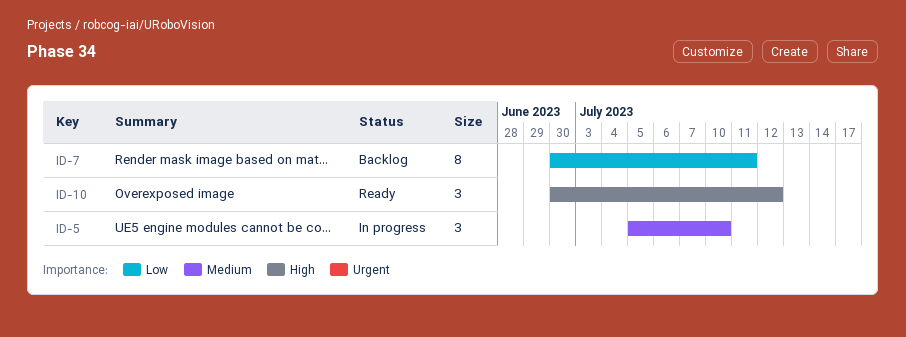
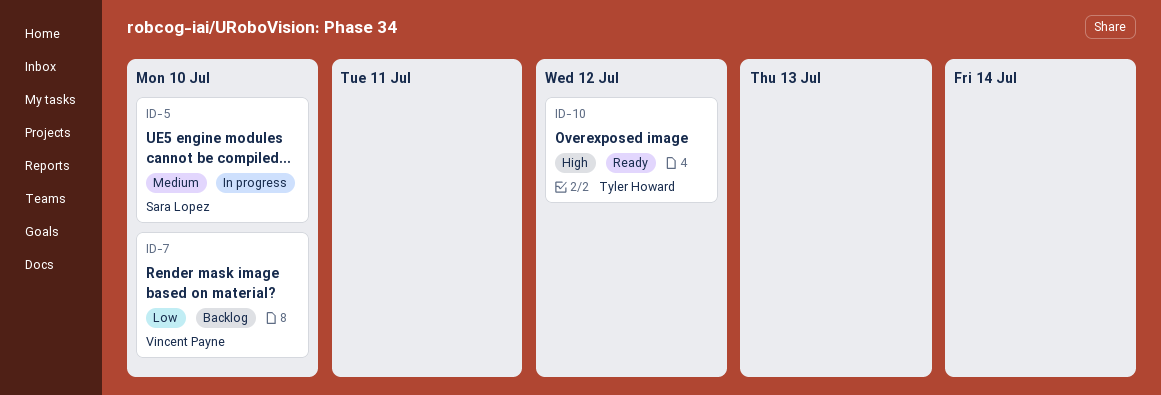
ID-7, due: Jul 11 -> Jul 10

